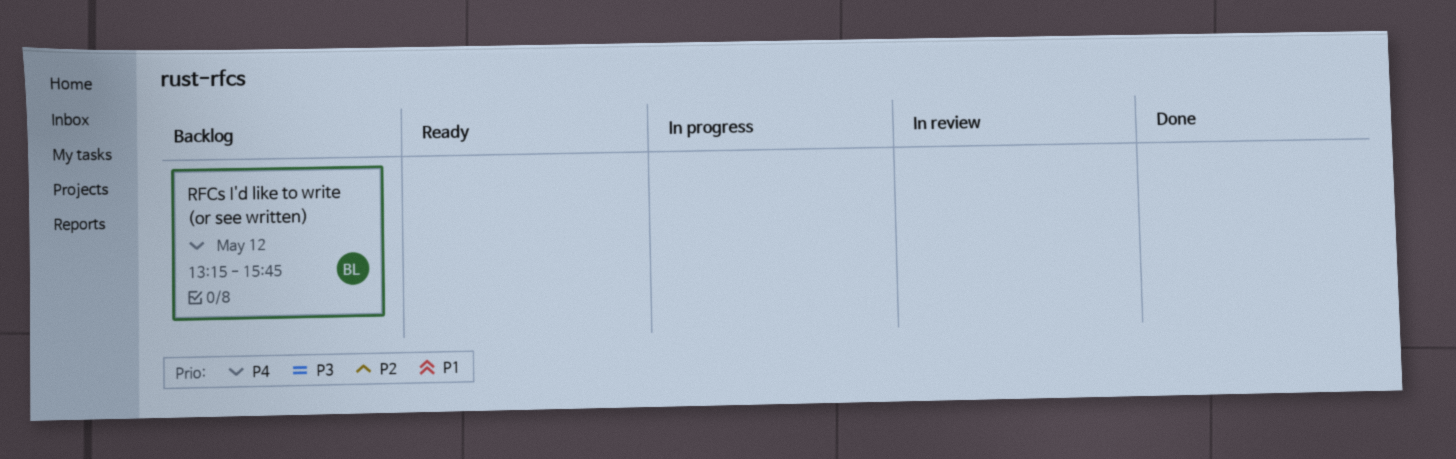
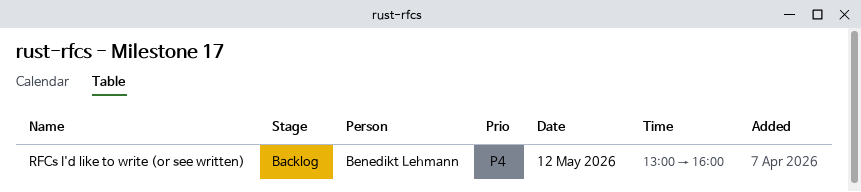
RFCs I'd like to write (or see written), begins: 13:15 -> 13:00
RFCs I'd like to write (or see written), ends: 15:45 -> 16:00

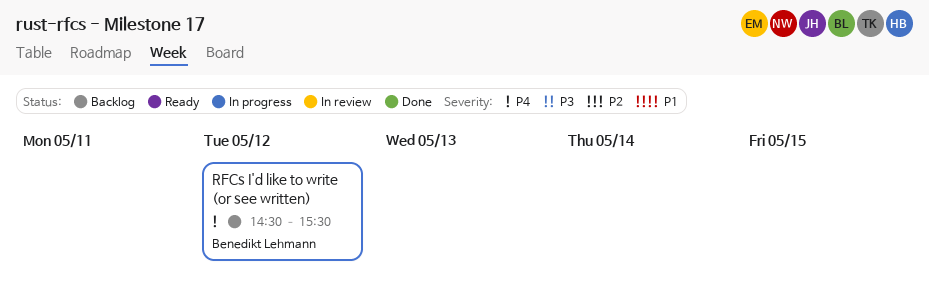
RFCs I'd like to write (or see written), begins: 13:00 -> 14:30
RFCs I'd like to write (or see written), ends: 16:00 -> 15:30

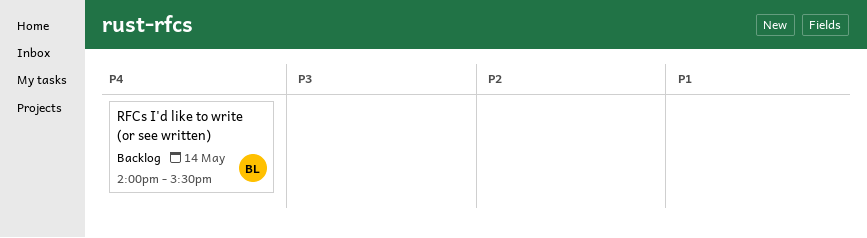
RFCs I'd like to write (or see written), day: May 12 -> May 14
RFCs I'd like to write (or see written), begins: 14:30 -> 14:00

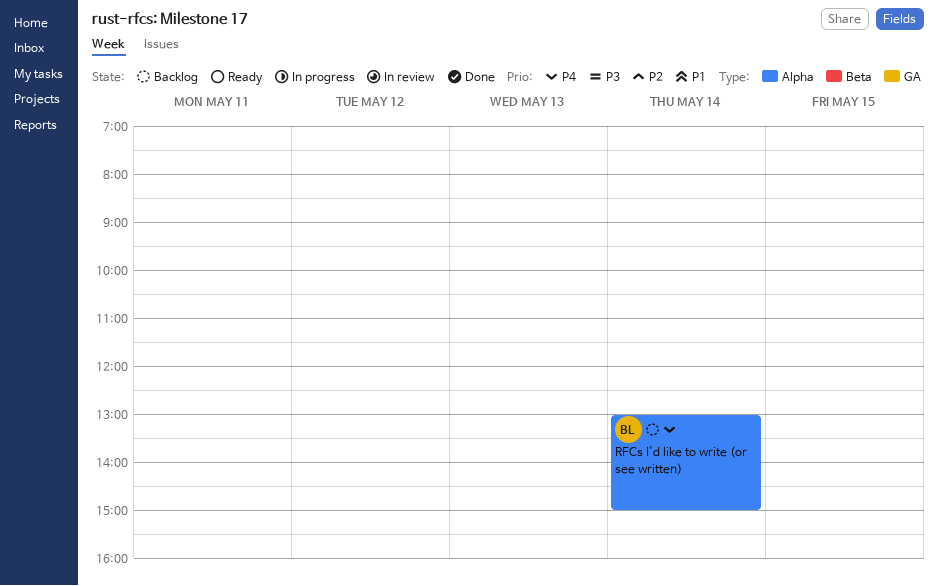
RFCs I'd like to write (or see written), begins: 14:00 -> 13:00
RFCs I'd like to write (or see written), ends: 15:30 -> 15:00

